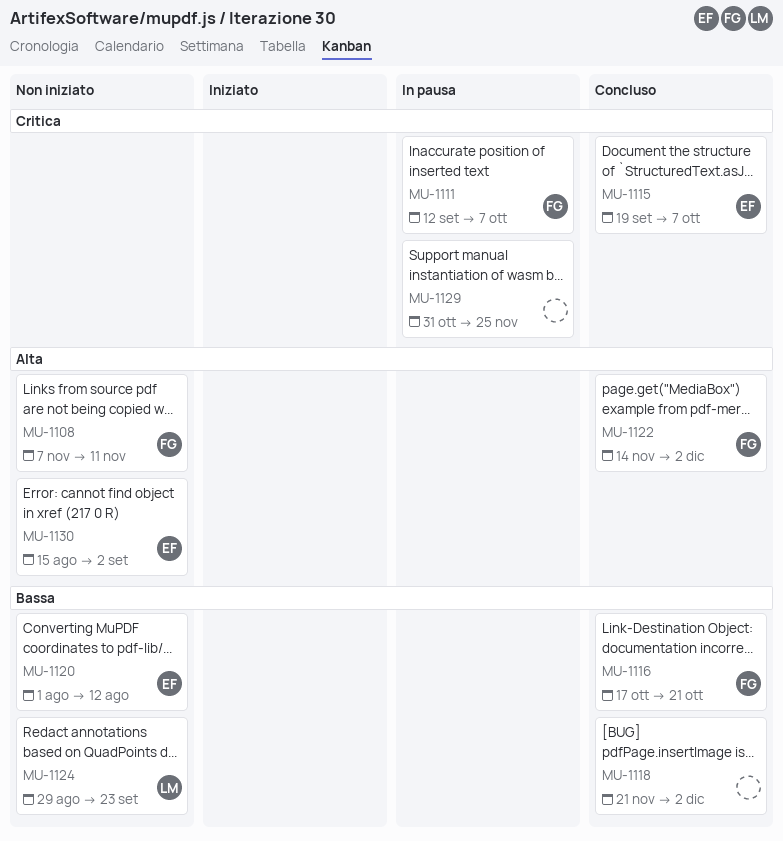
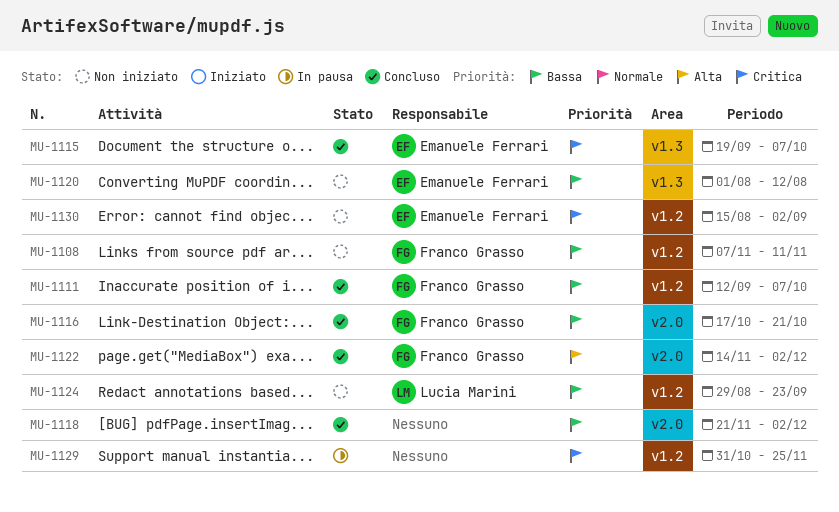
MU-1108, priority: Alta -> Bassa
MU-1111, status: In pausa -> Concluso
MU-1111, priority: Critica -> Bassa
MU-1130, priority: Alta -> Critica

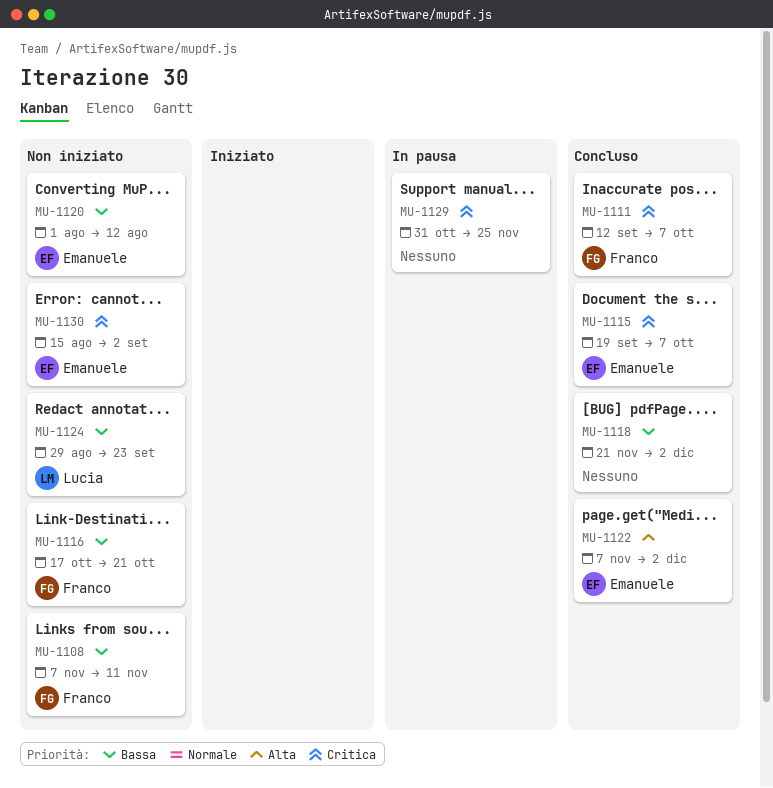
MU-1111, priority: Bassa -> Critica
MU-1116, status: Concluso -> Non iniziato
MU-1122, owner: Franco Grasso -> Emanuele Ferrari
MU-1122, start: Nov 14 -> Nov 7

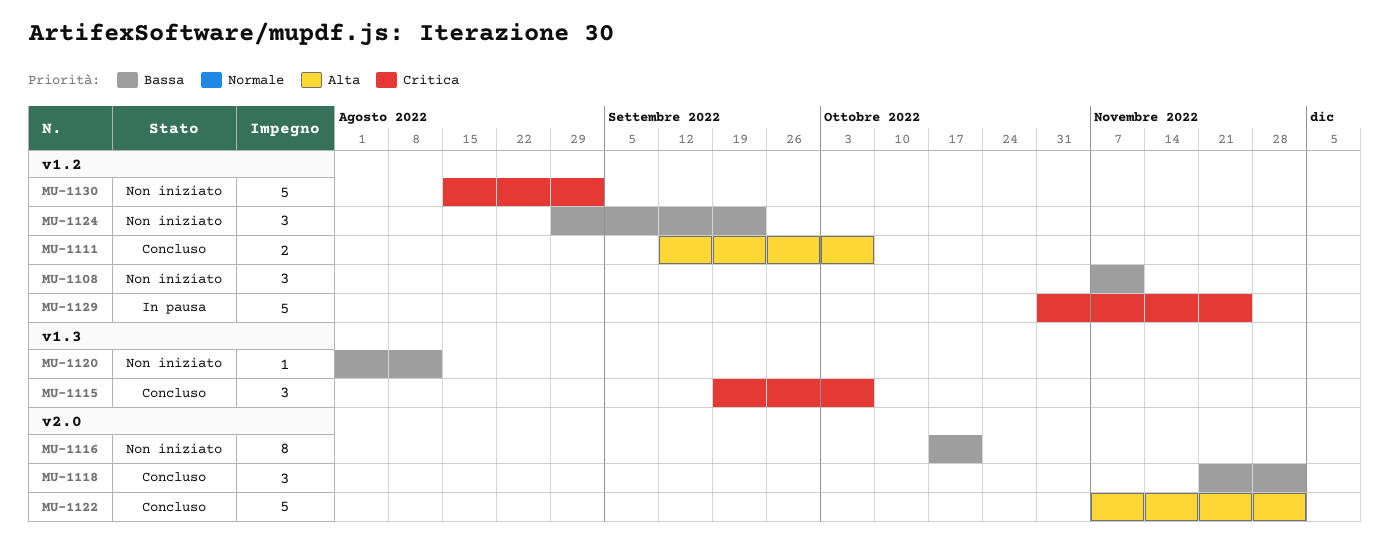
MU-1111, priority: Critica -> Alta

